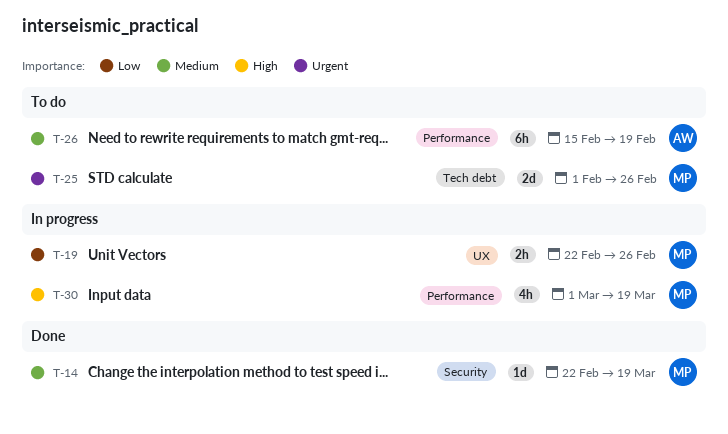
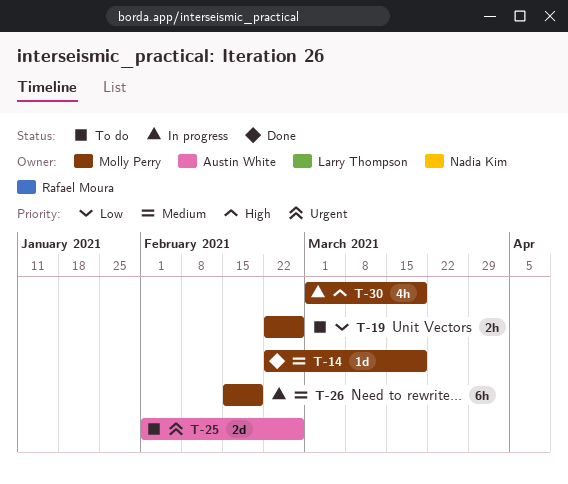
T-19, status: In progress -> To do
T-25, owner: Molly Perry -> Austin White
T-26, status: To do -> In progress
T-26, owner: Austin White -> Molly Perry

